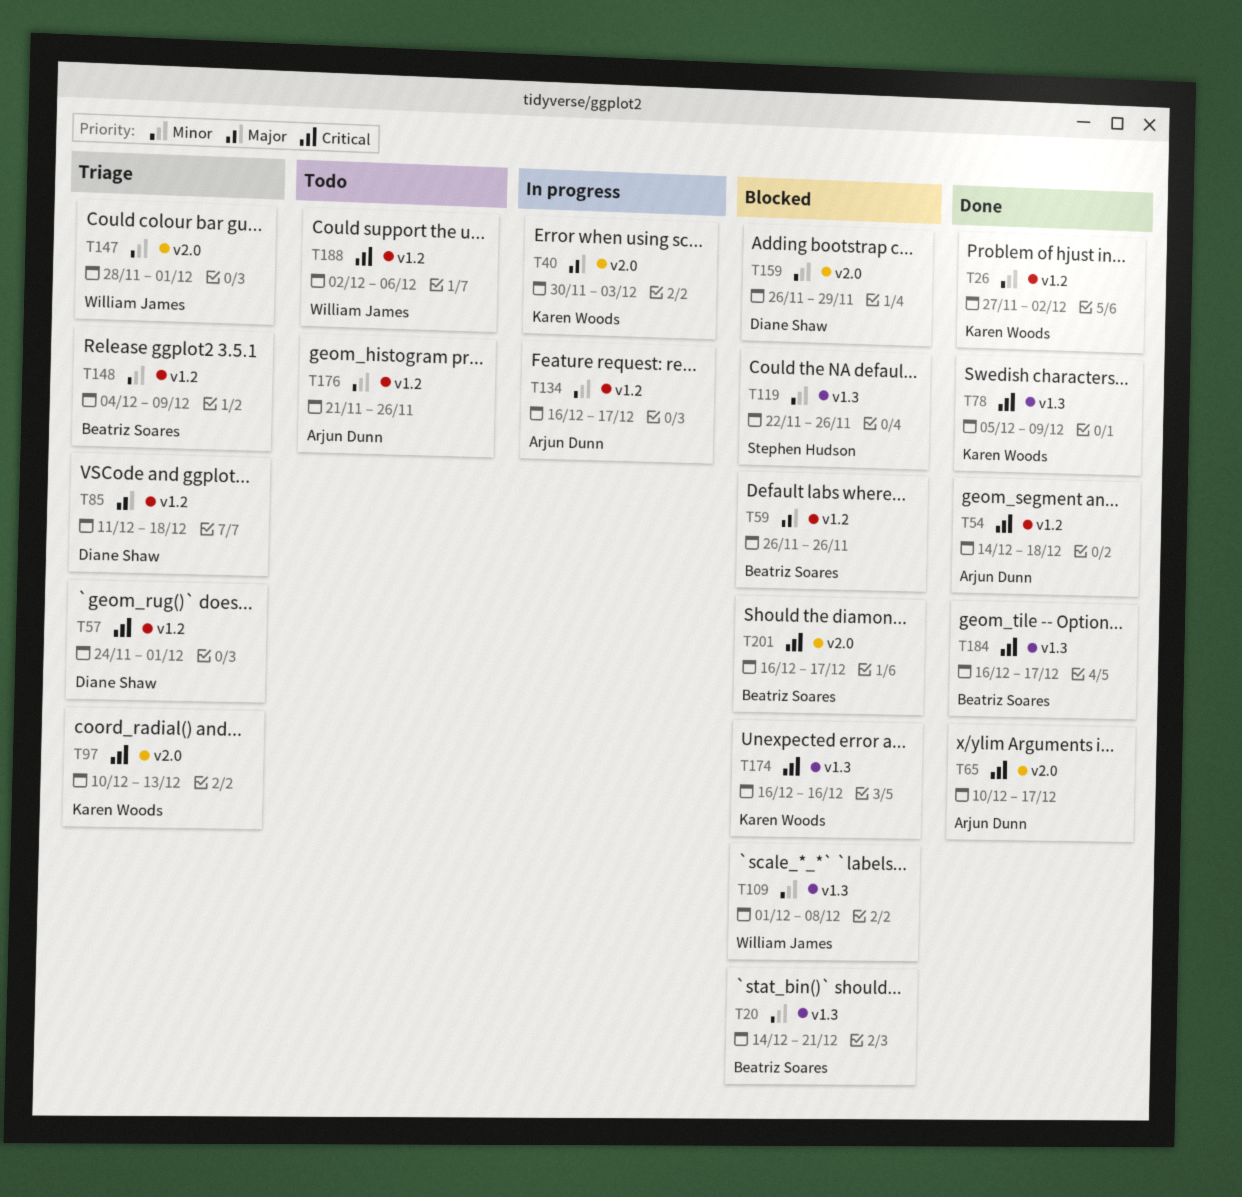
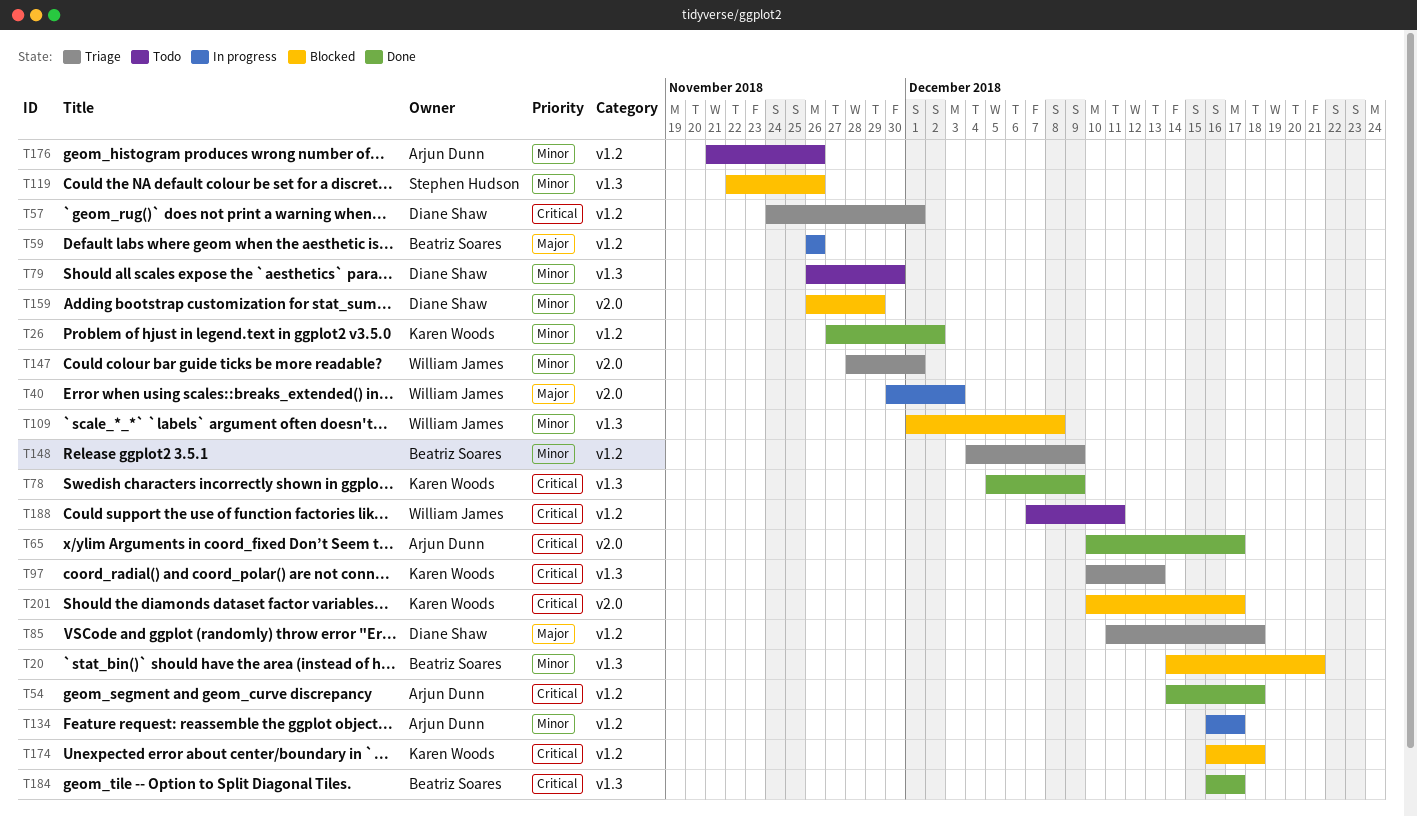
T40, owner: Karen Woods -> William James
T59, status: Blocked -> In progress
T79: none -> present
T97, label: v2.0 -> v1.3
T174, label: v1.3 -> v1.2
T174, due: Dec 16 -> Dec 18
T188, start: Dec 2 -> Dec 7
T188, due: Dec 6 -> Dec 11
T201, owner: Beatriz Soares -> Karen Woods
T201, start: Dec 16 -> Dec 10

